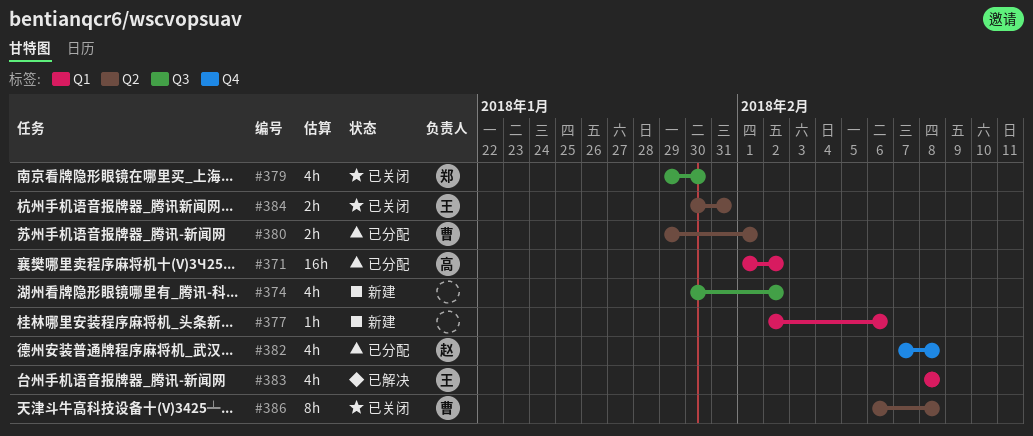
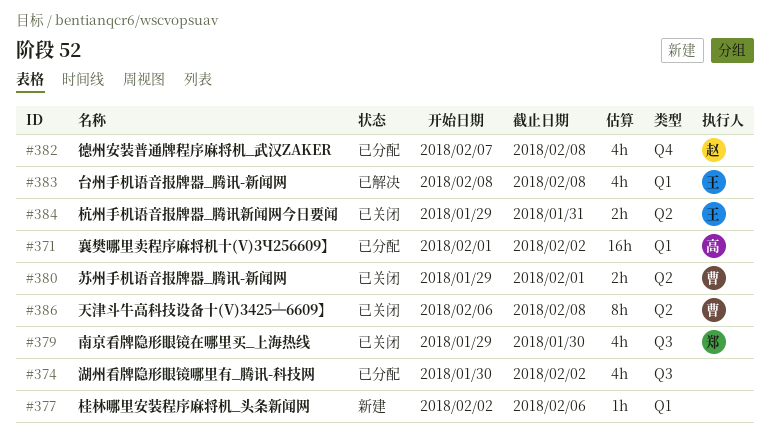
#374, status: 新建 -> 已分配
#380, status: 已分配 -> 已关闭
#384, start: Jan 30 -> Jan 29

